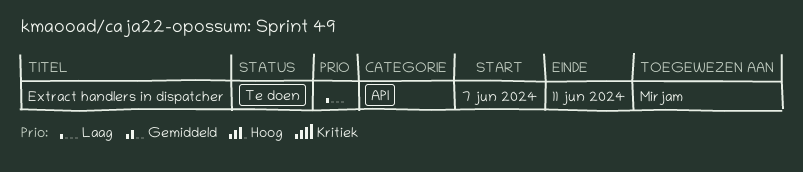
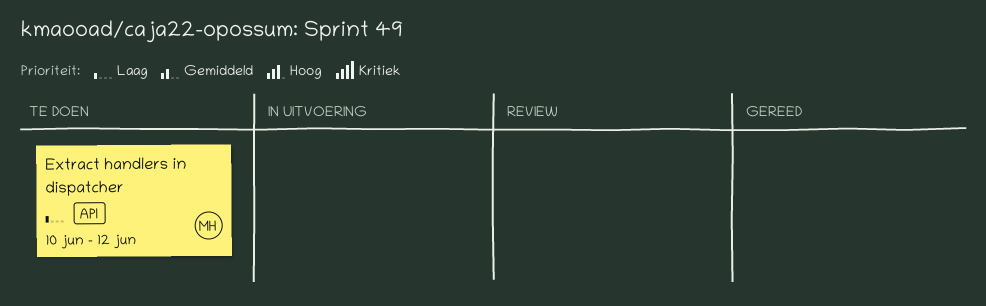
Extract handlers in dispatcher, start: Jun 7 -> Jun 10
Extract handlers in dispatcher, due: Jun 11 -> Jun 12

